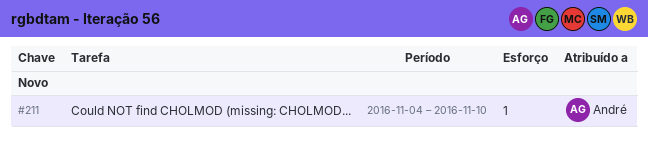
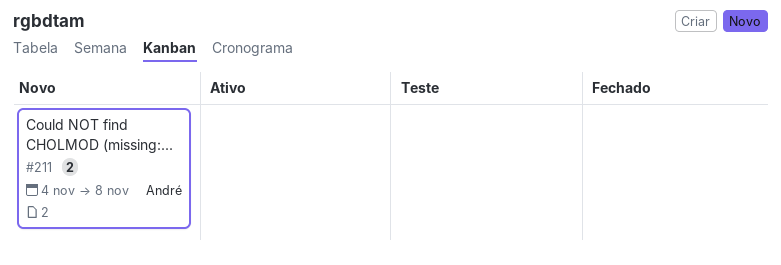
#211, estimate: 1 -> 2
#211, due: Nov 10 -> Nov 8

